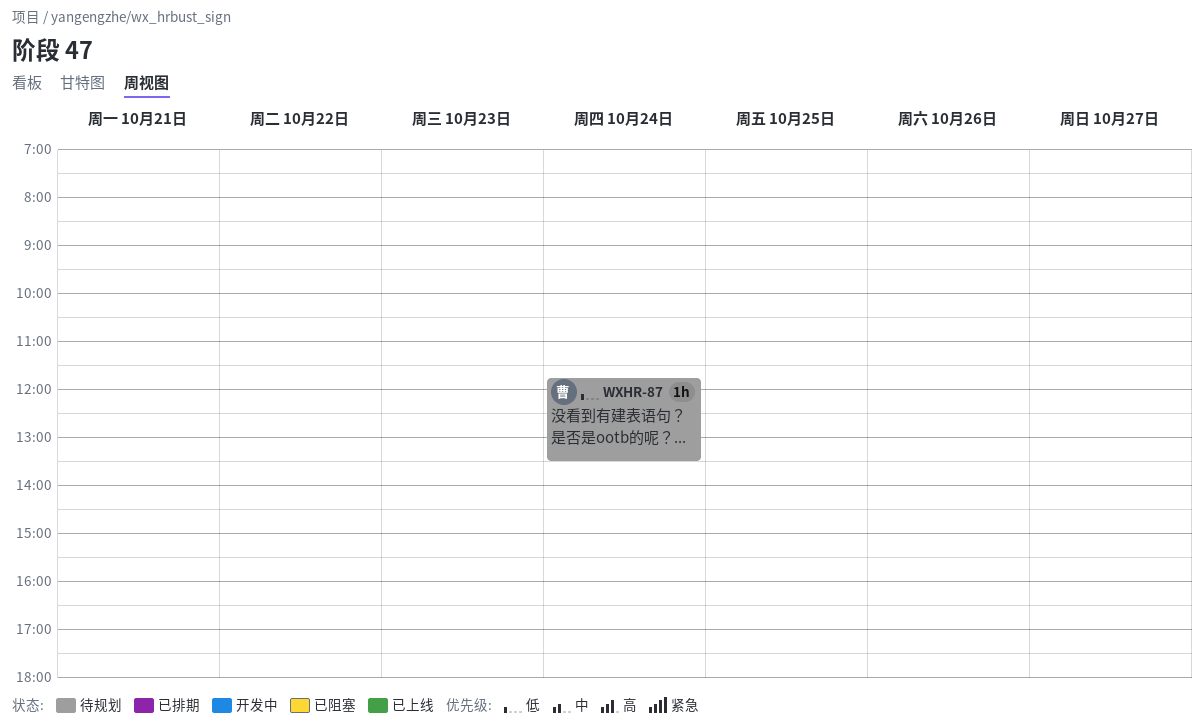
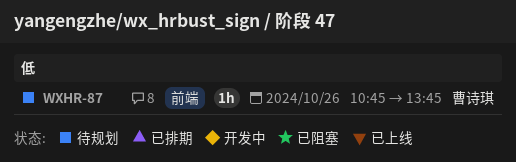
WXHR-87, day: Oct 24 -> Oct 26
WXHR-87, begins: 11:45 -> 10:45
WXHR-87, ends: 13:30 -> 13:45

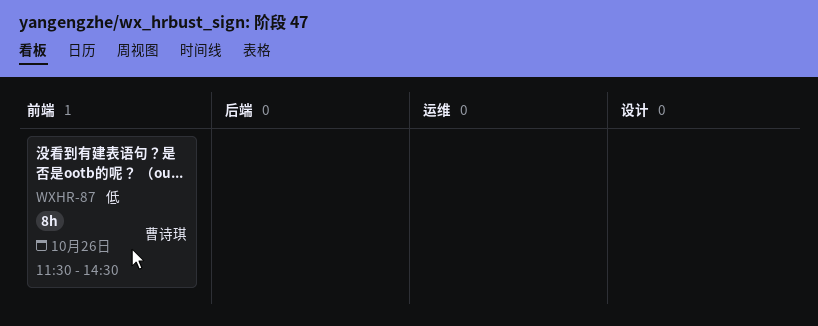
WXHR-87, estimate: 1h -> 8h
WXHR-87, begins: 10:45 -> 11:30
WXHR-87, ends: 13:45 -> 14:30

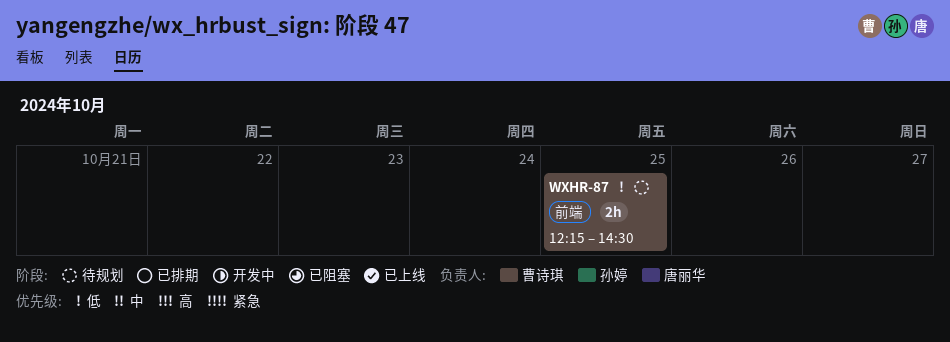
WXHR-87, estimate: 8h -> 2h
WXHR-87, day: Oct 26 -> Oct 25
WXHR-87, begins: 11:30 -> 12:15

